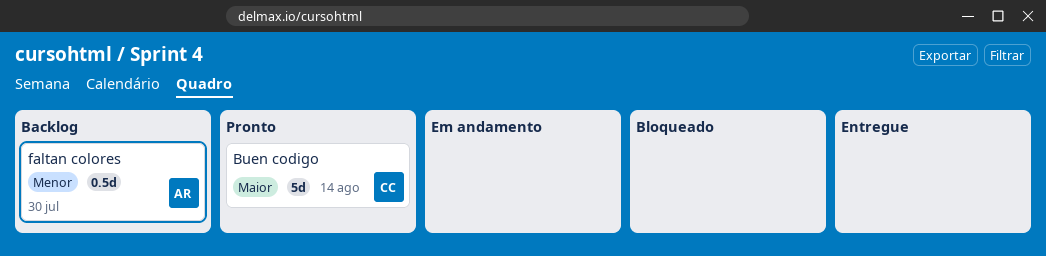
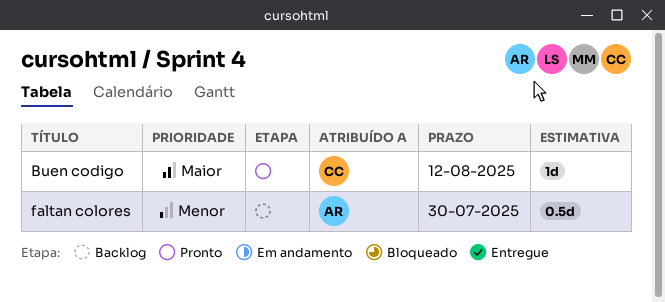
Buen codigo, estimate: 5d -> 1d
Buen codigo, due: Aug 14 -> Aug 12

